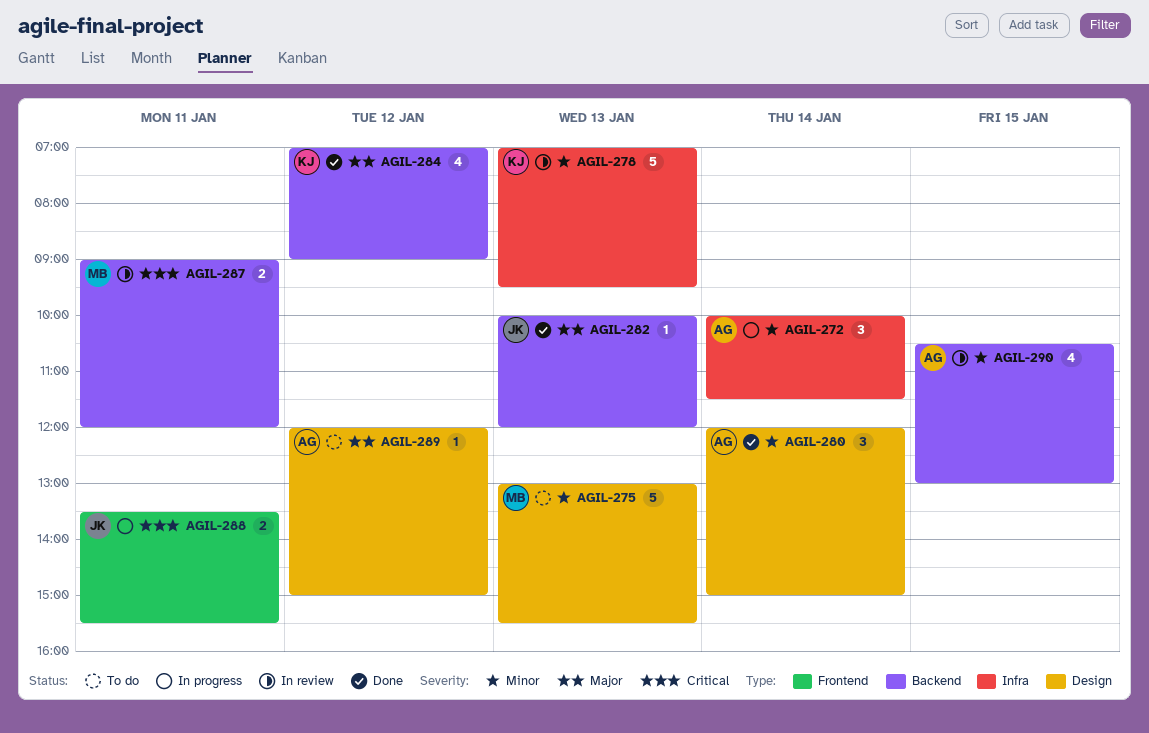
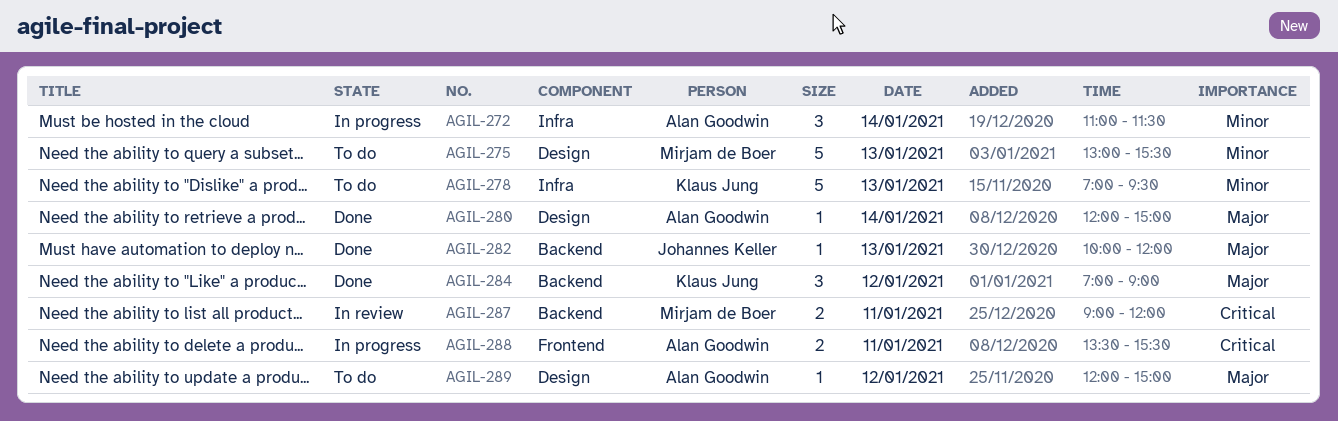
AGIL-272, begins: 10:00 -> 11:00
AGIL-278, status: In review -> To do
AGIL-280, priority: Minor -> Major
AGIL-280, estimate: 3 -> 1
AGIL-284, estimate: 4 -> 3
AGIL-288, owner: Johannes Keller -> Alan Goodwin
AGIL-290: present -> none

